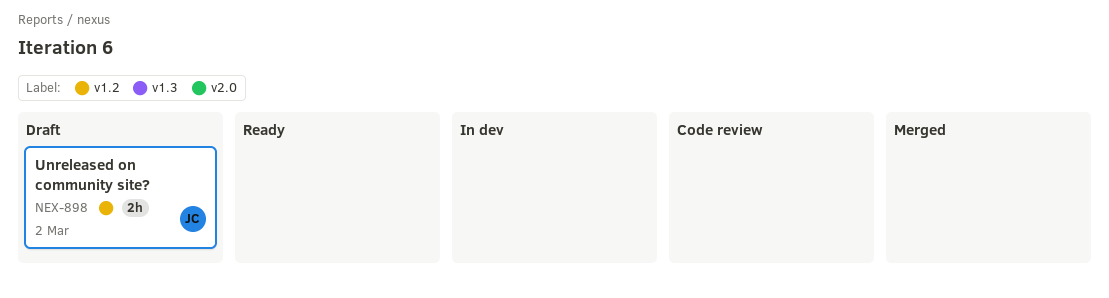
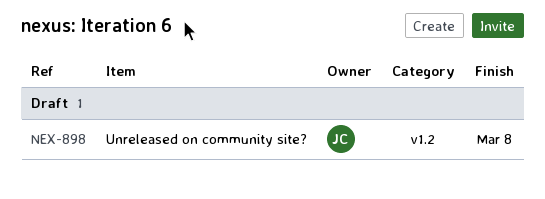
NEX-898, due: Mar 2 -> Mar 8

